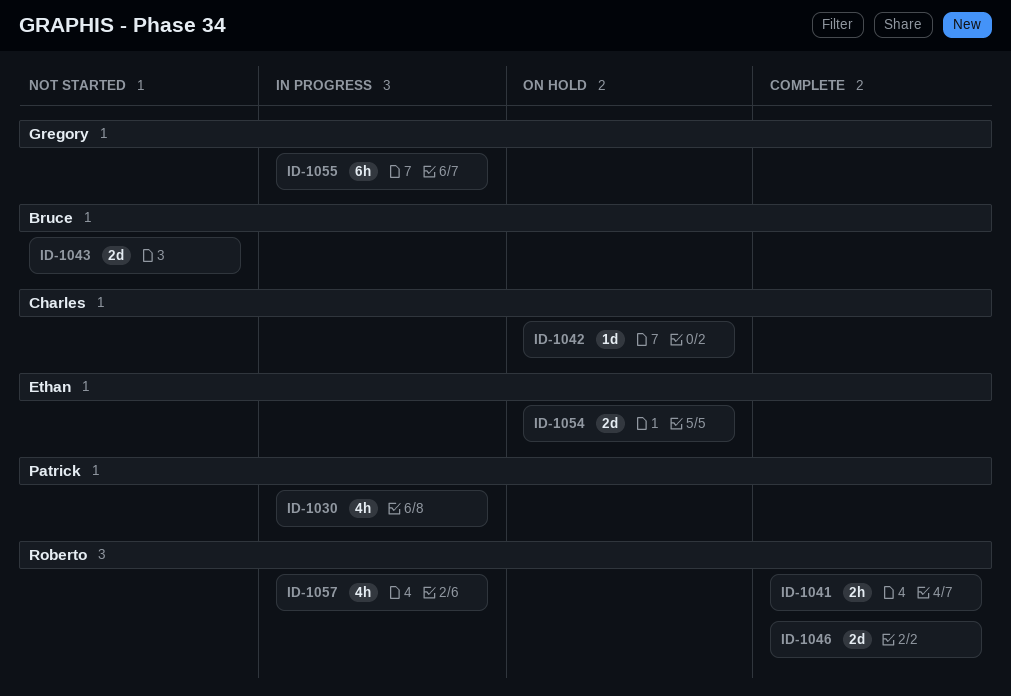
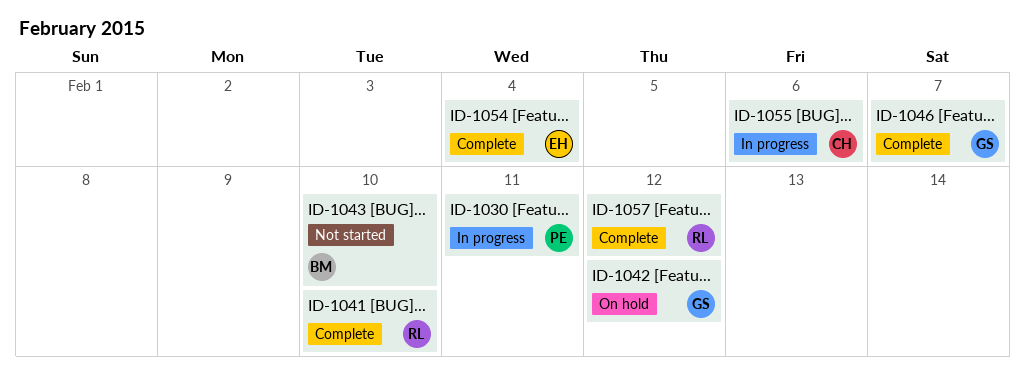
ID-1042, owner: Charles -> Gregory
ID-1046, owner: Roberto -> Gregory
ID-1054, status: On hold -> Complete
ID-1055, owner: Gregory -> Charles
ID-1057, status: In progress -> Complete

